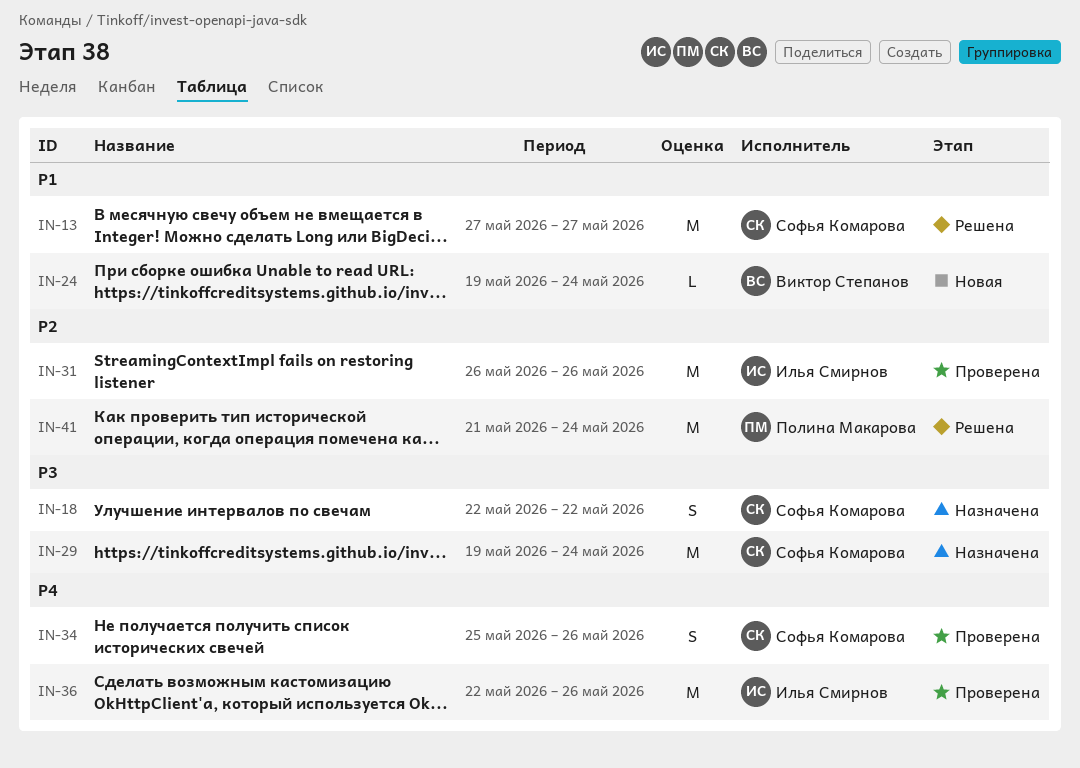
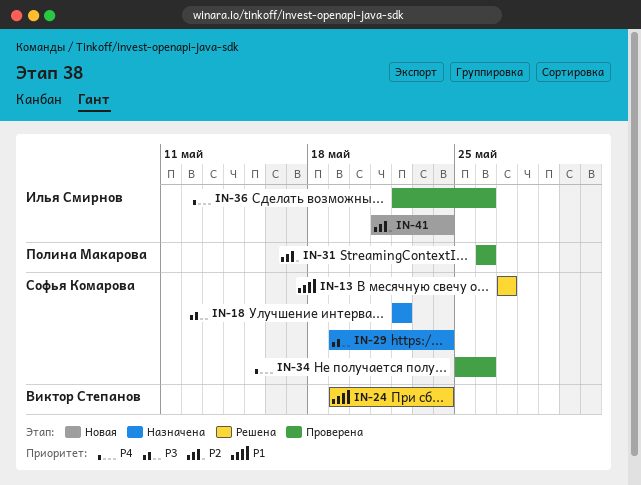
IN-24, status: Новая -> Решена
IN-31, owner: Илья Смирнов -> Полина Макарова
IN-41, status: Решена -> Новая
IN-41, owner: Полина Макарова -> Илья Смирнов

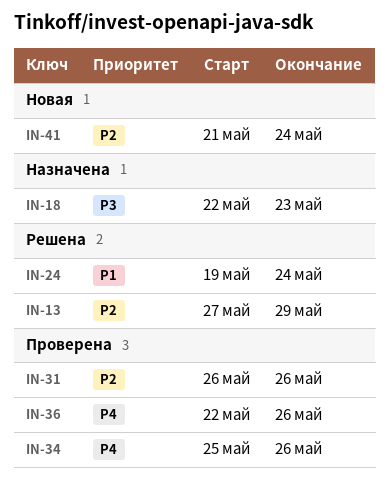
IN-13, priority: P1 -> P2
IN-13, due: May 27 -> May 29
IN-18, due: May 22 -> May 23
IN-29: present -> none

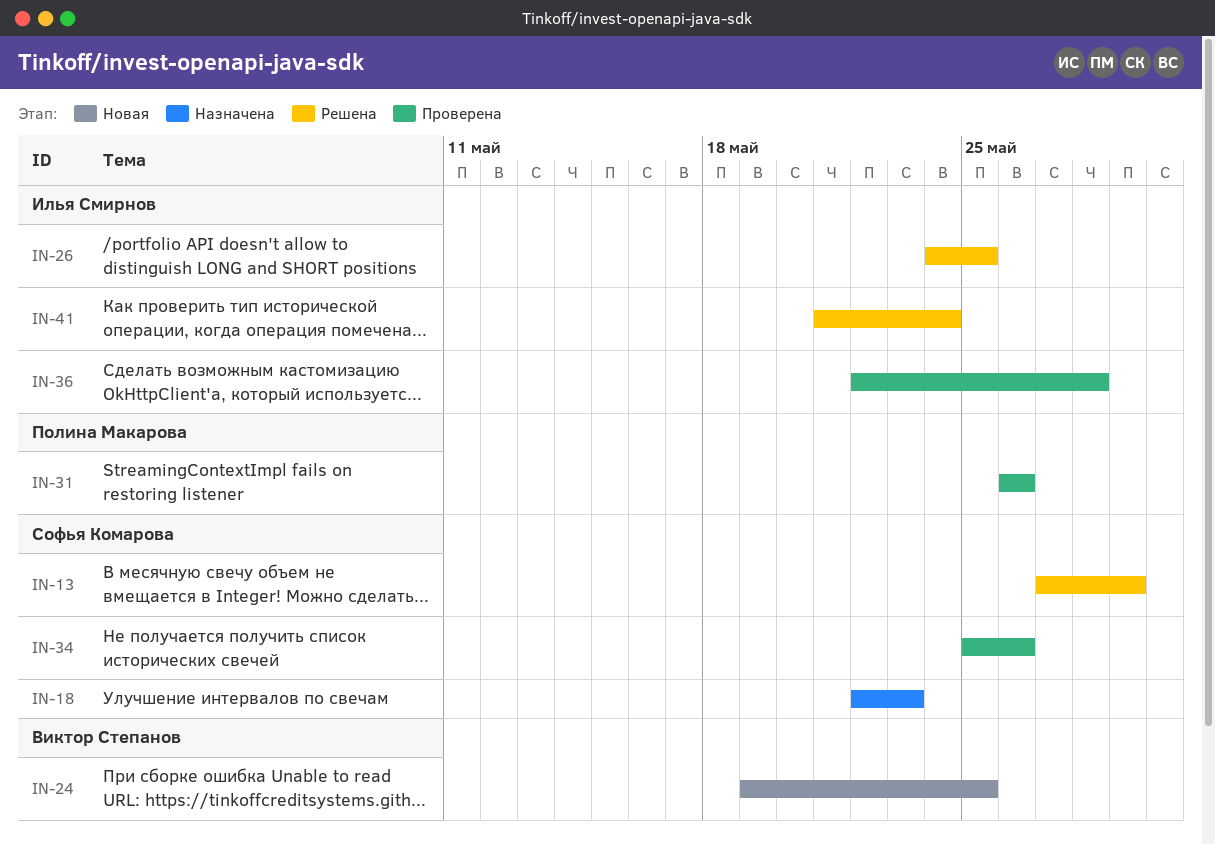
IN-24, status: Решена -> Новая
IN-24, due: May 24 -> May 25
IN-26: none -> present
IN-36, due: May 26 -> May 28
IN-41, status: Новая -> Решена

